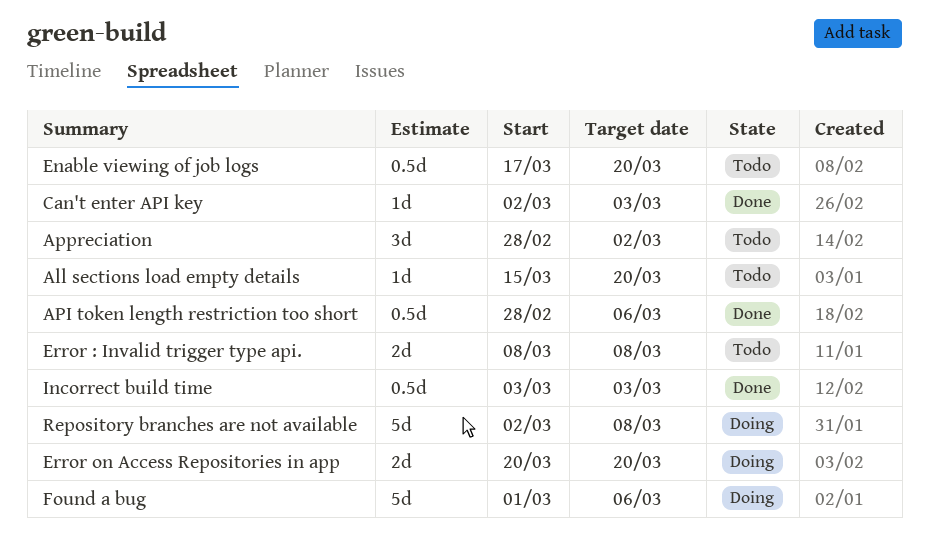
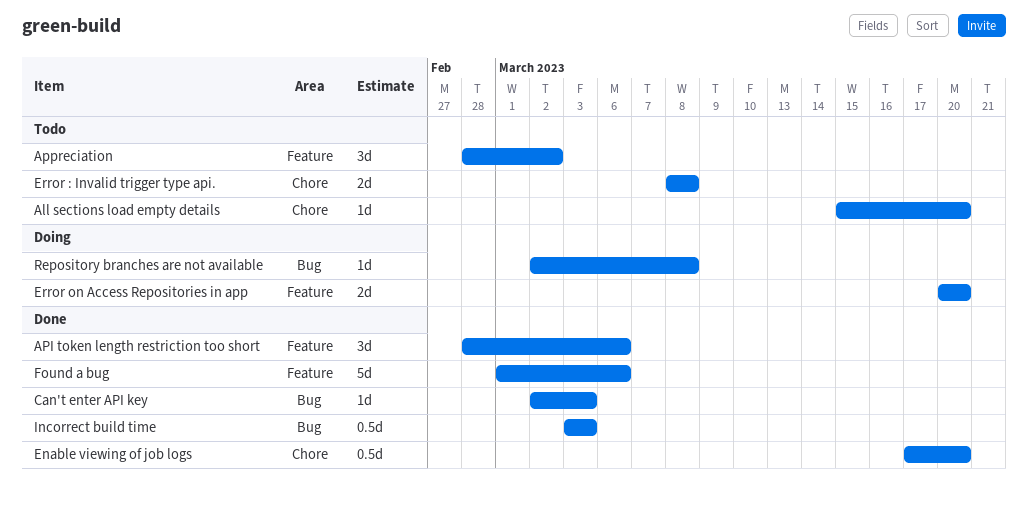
API token length restriction too short, estimate: 0.5d -> 3d
Enable viewing of job logs, status: Todo -> Done
Found a bug, status: Doing -> Done
Repository branches are not available, estimate: 5d -> 1d

